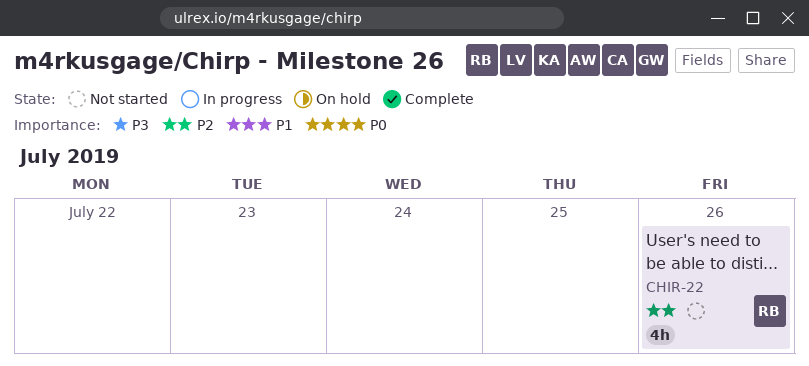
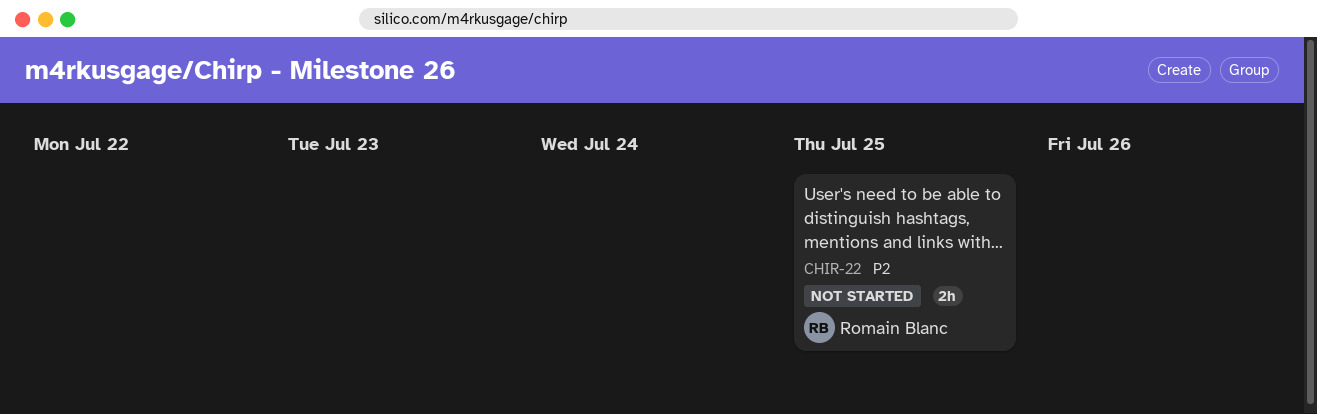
CHIR-22, estimate: 4h -> 2h
CHIR-22, due: Jul 26 -> Jul 25

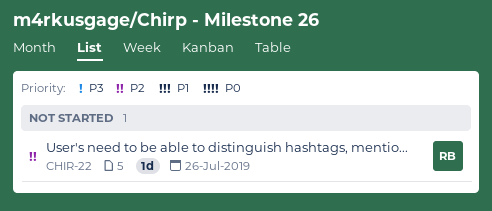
CHIR-22, estimate: 2h -> 1d
CHIR-22, due: Jul 25 -> Jul 26

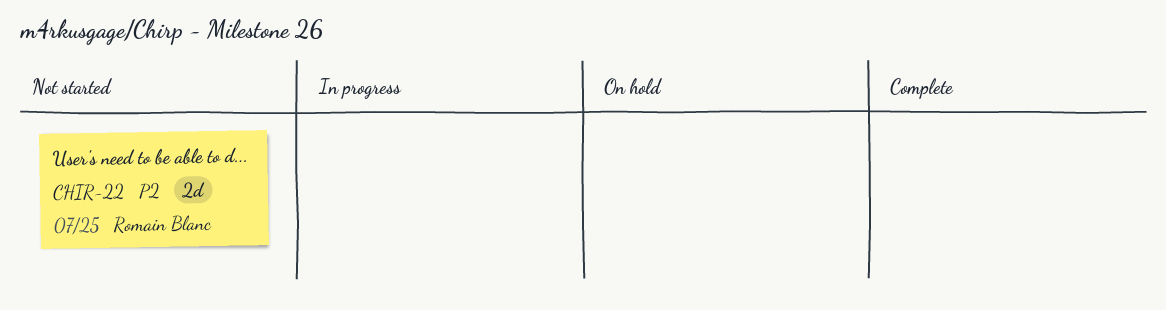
CHIR-22, estimate: 1d -> 2d
CHIR-22, due: Jul 26 -> Jul 25

